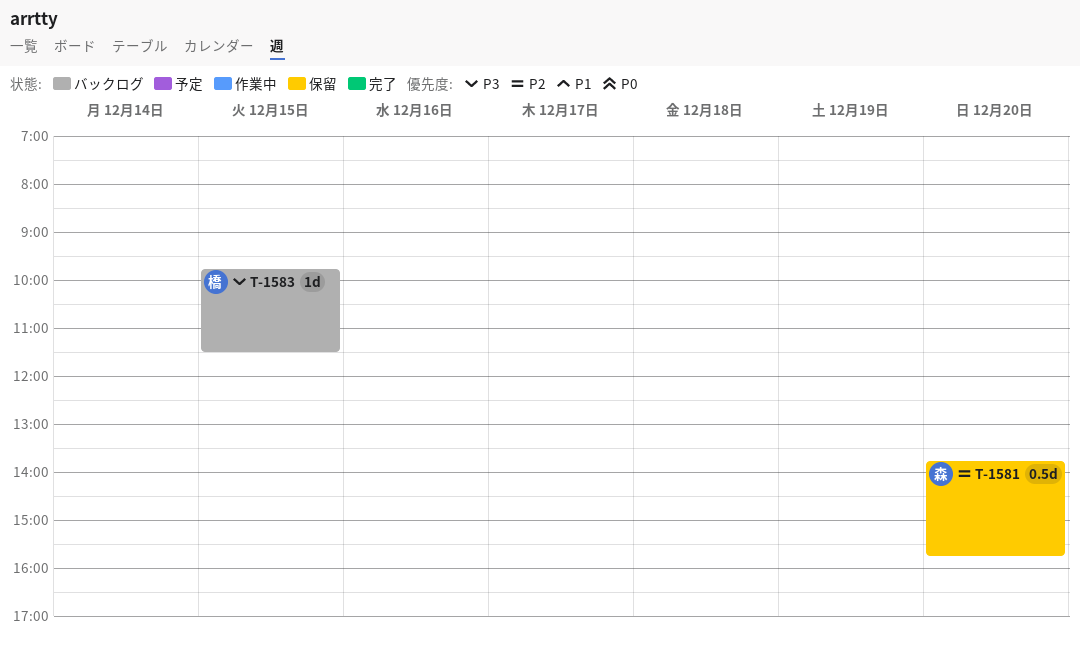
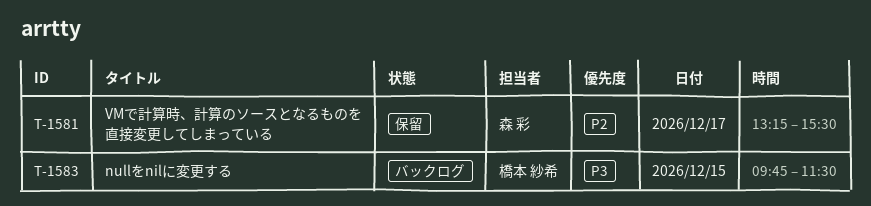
T-1581, day: Dec 20 -> Dec 17
T-1581, begins: 13:45 -> 13:15
T-1581, ends: 15:45 -> 15:30

